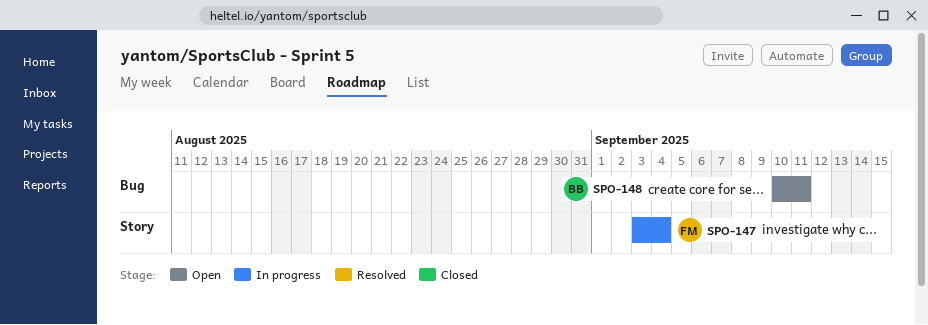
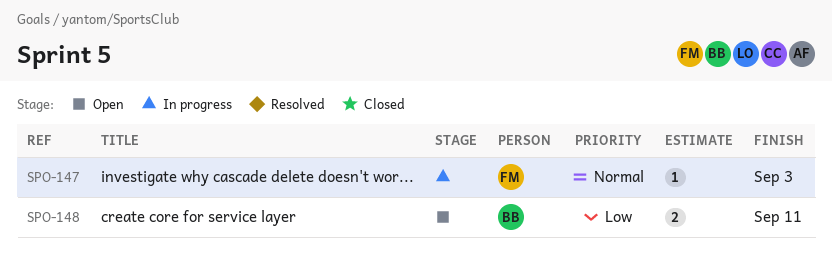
SPO-147, due: Sep 4 -> Sep 3

